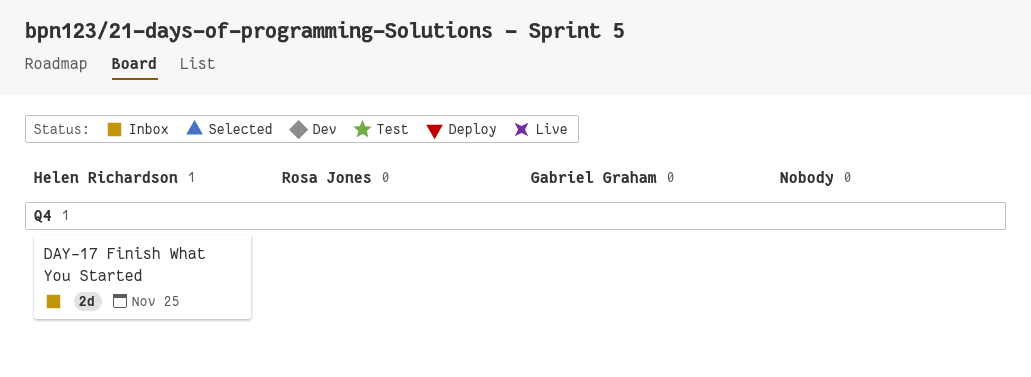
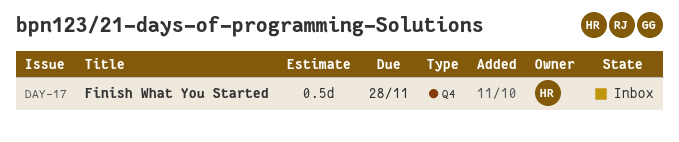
DAY-17, estimate: 2d -> 0.5d
DAY-17, due: Nov 25 -> Nov 28

